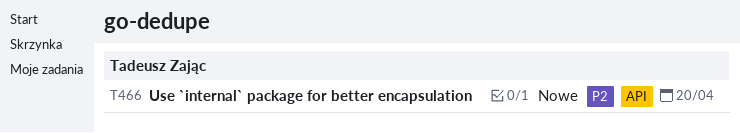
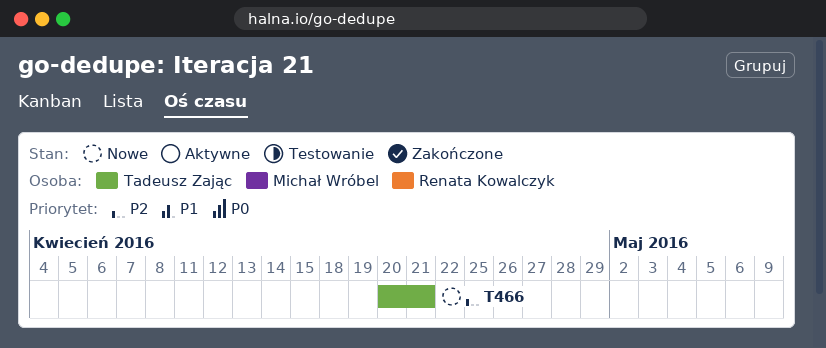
T466, due: Apr 20 -> Apr 21

